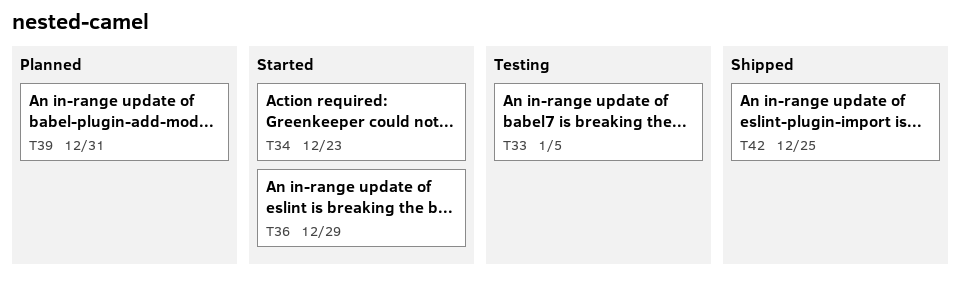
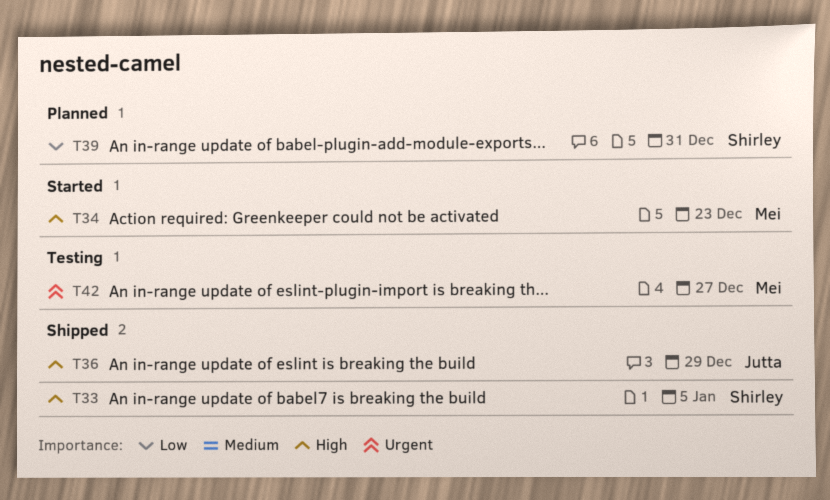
T33, status: Testing -> Shipped
T36, status: Started -> Shipped
T42, status: Shipped -> Testing
T42, due: Dec 25 -> Dec 27

